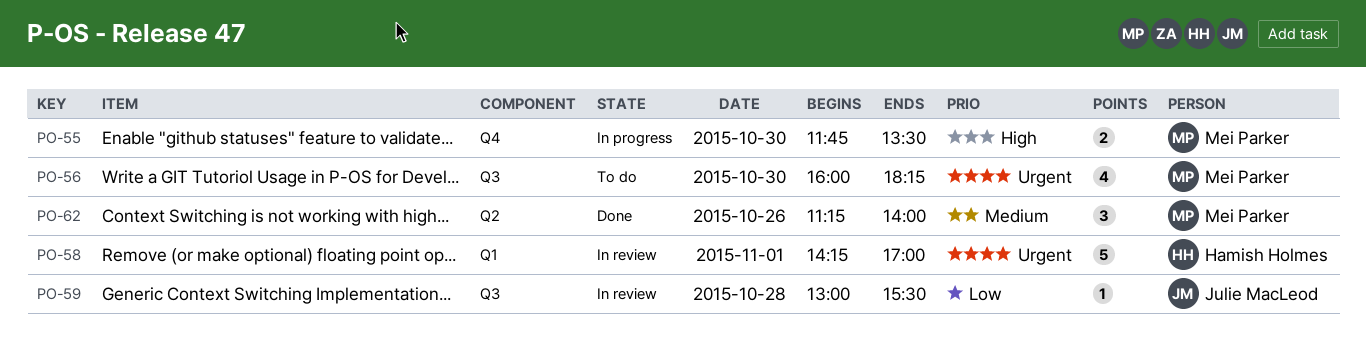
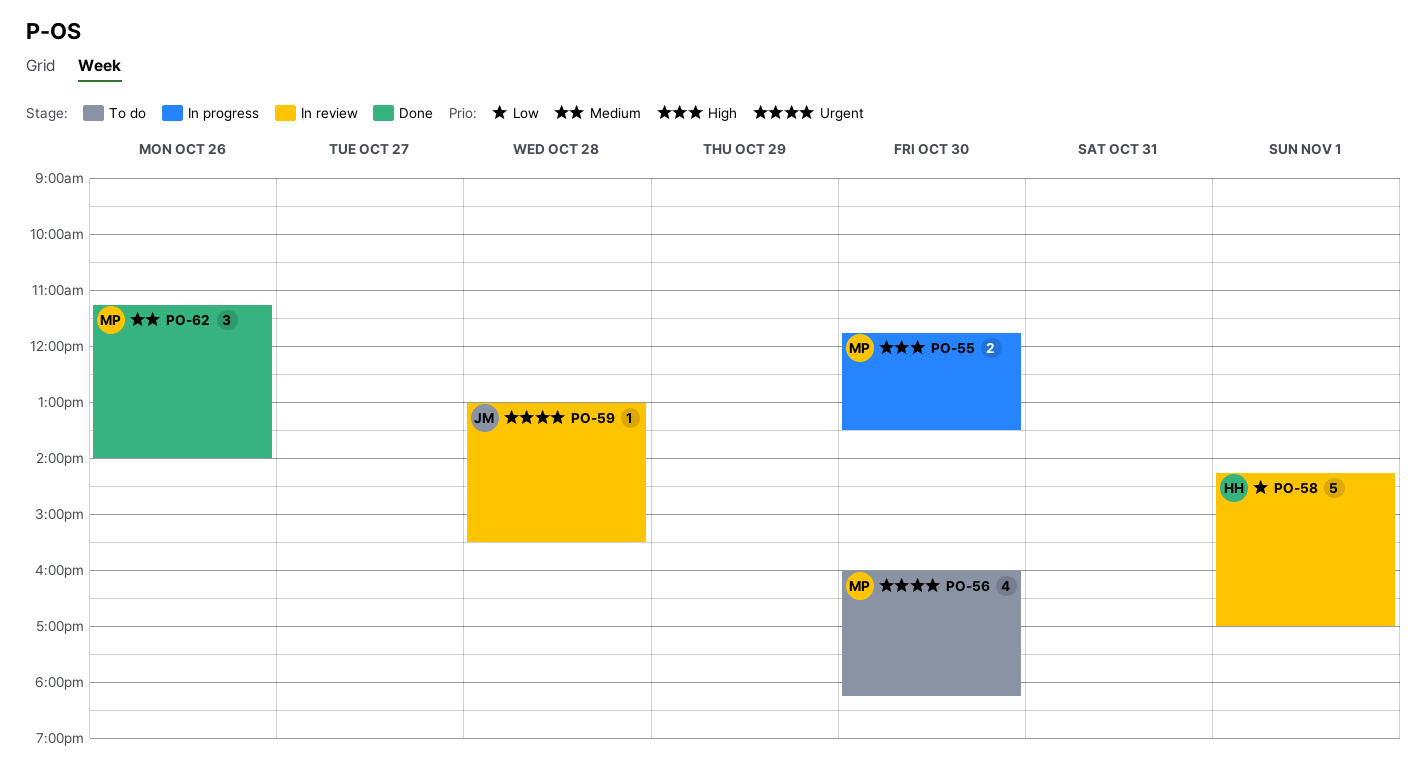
PO-58, priority: Urgent -> Low
PO-59, priority: Low -> Urgent

